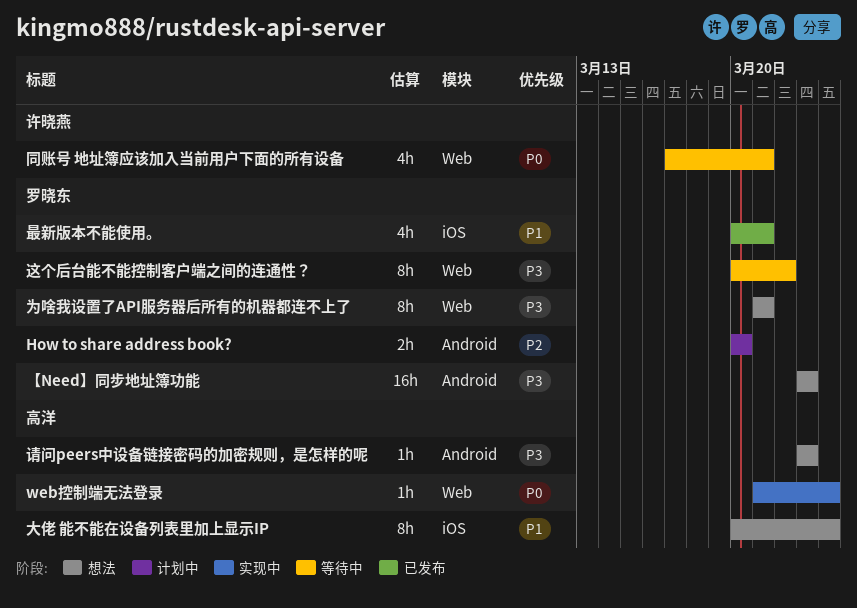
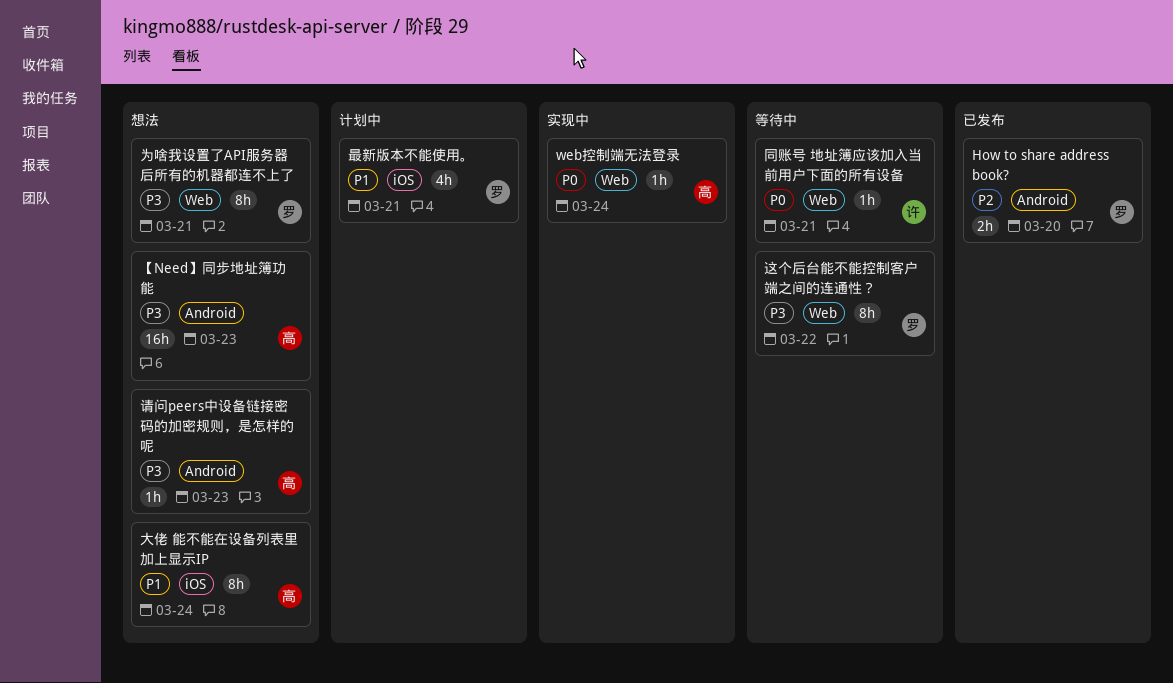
How to share address book?, status: 计划中 -> 已发布
【Need】同步地址簿功能, owner: 罗晓东 -> 高洋
同账号 地址簿应该加入当前用户下面的所有设备, estimate: 4h -> 1h
最新版本不能使用。, status: 已发布 -> 计划中

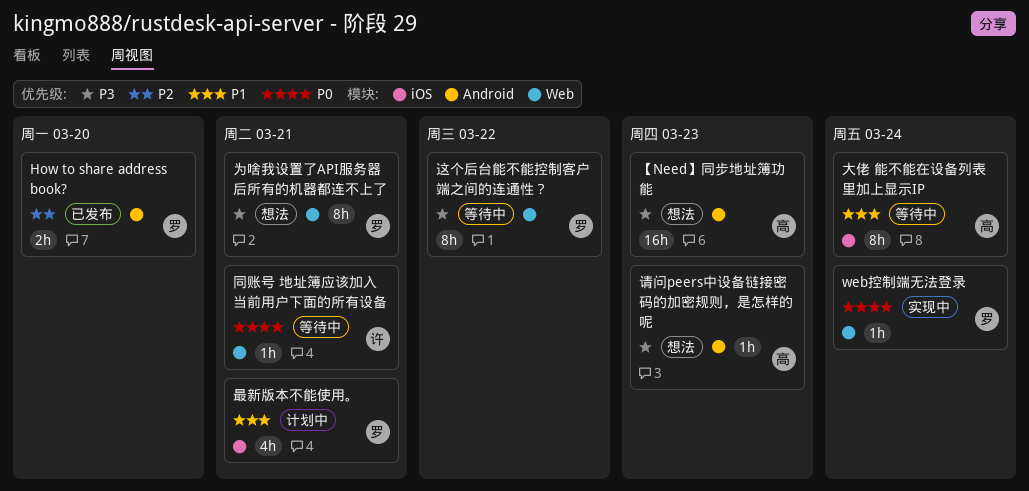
web控制端无法登录, owner: 高 -> 罗
大佬 能不能在设备列表里加上显示IP, status: 想法 -> 等待中

